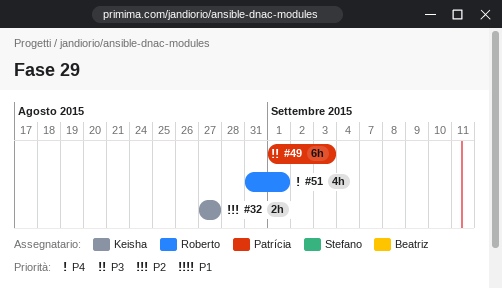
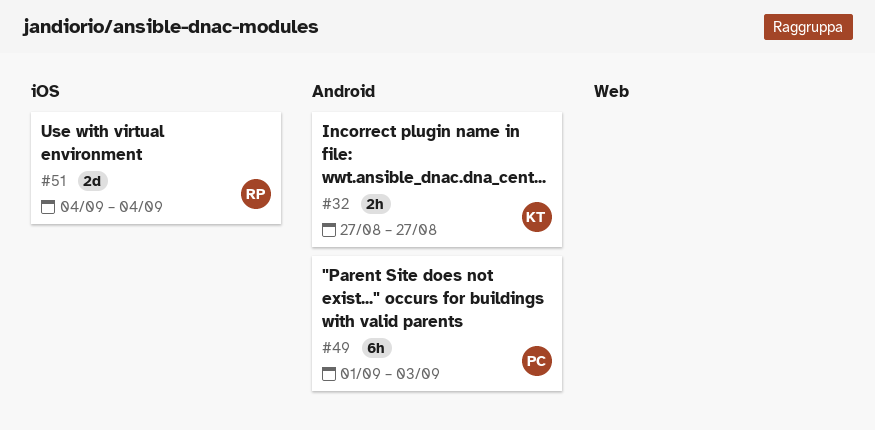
#51, estimate: 4h -> 2d
#51, start: Aug 31 -> Sep 4
#51, due: Sep 1 -> Sep 4

